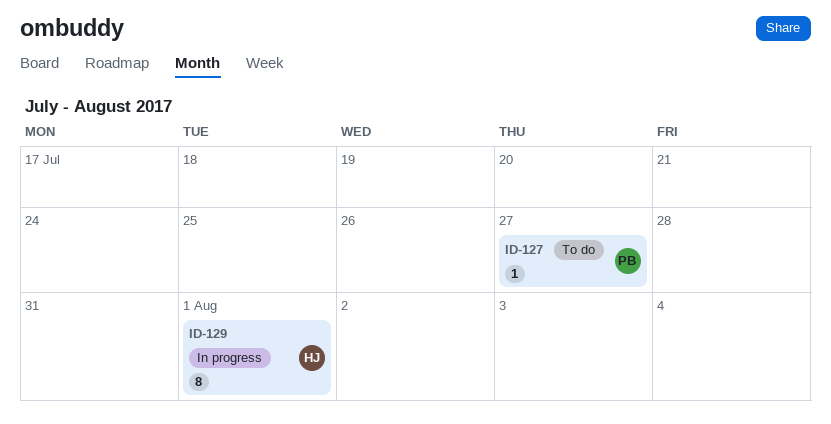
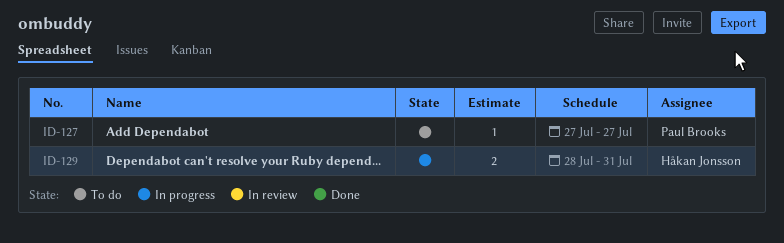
ID-129, estimate: 8 -> 2
ID-129, due: Aug 1 -> Jul 31

